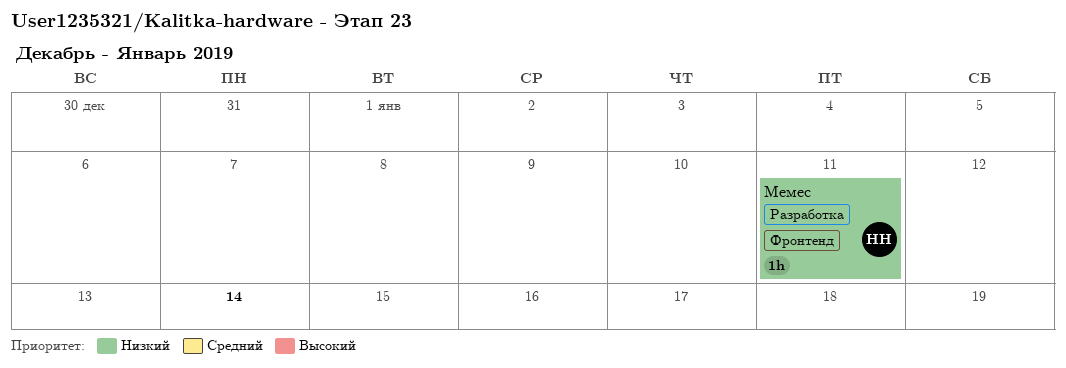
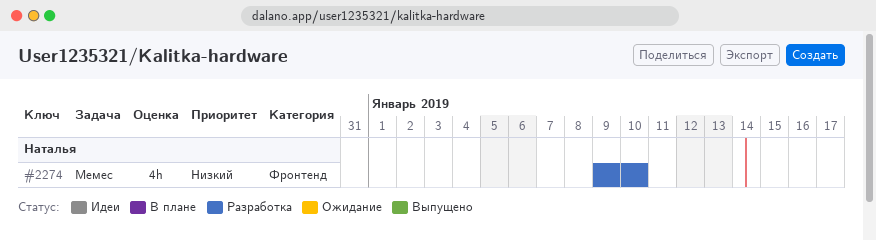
Мемес, estimate: 1h -> 4h
Мемес, due: Jan 11 -> Jan 10

